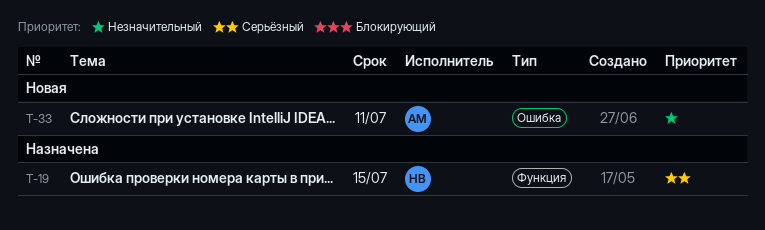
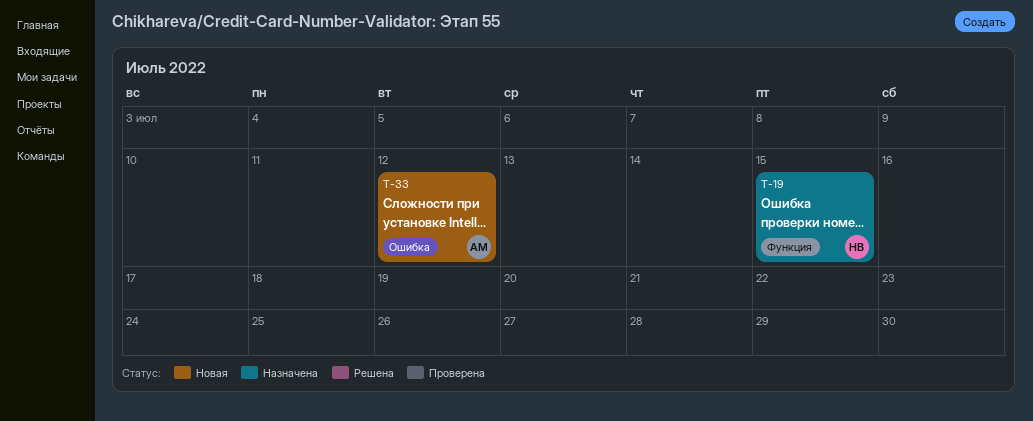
T-33, due: Jul 11 -> Jul 12

